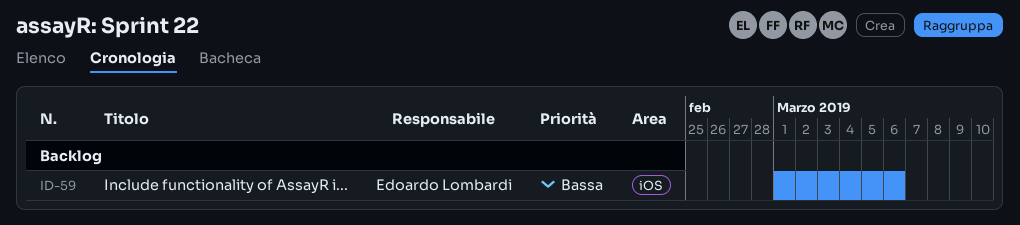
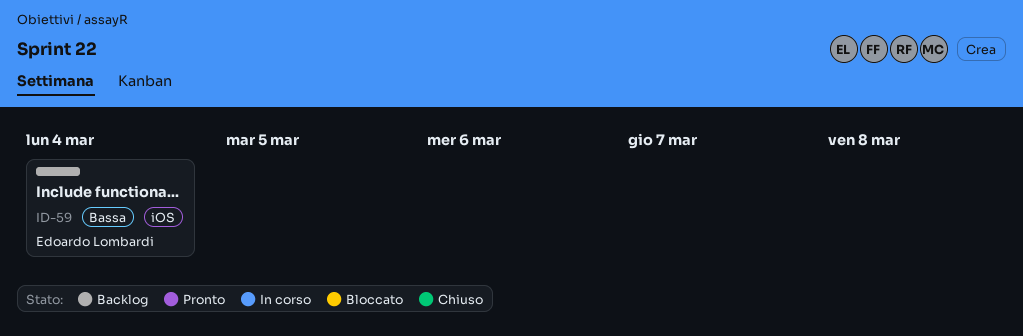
ID-59, due: Mar 6 -> Mar 4

